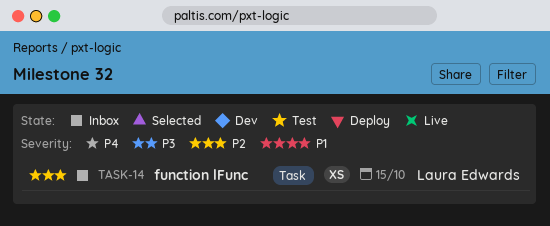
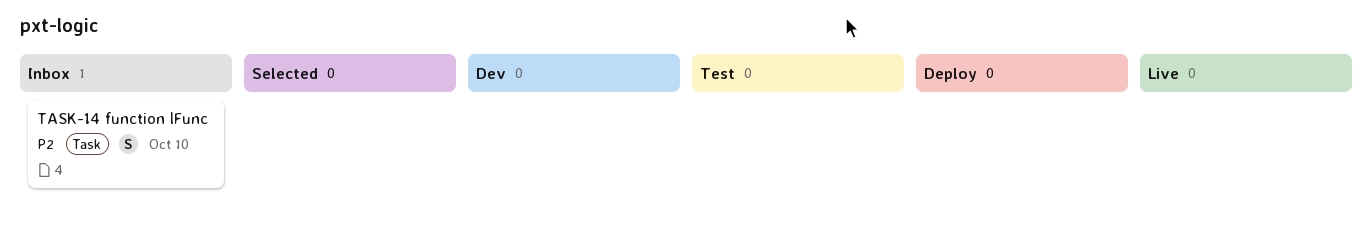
TASK-14, estimate: XS -> S
TASK-14, due: Oct 15 -> Oct 10

